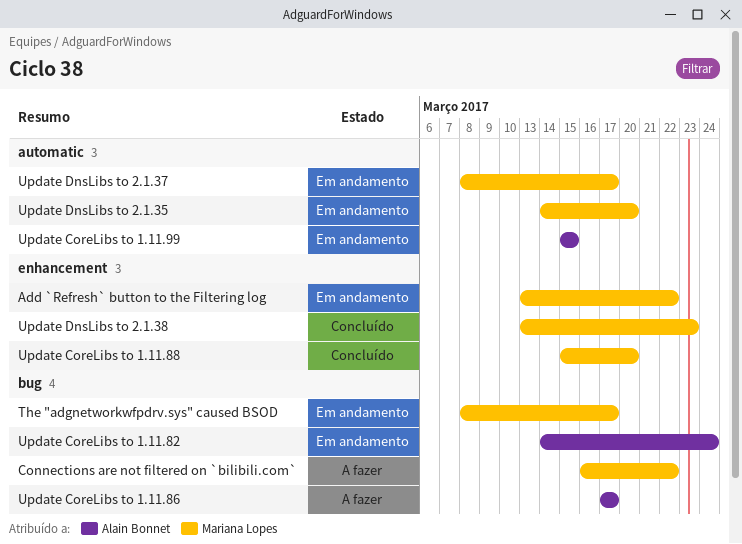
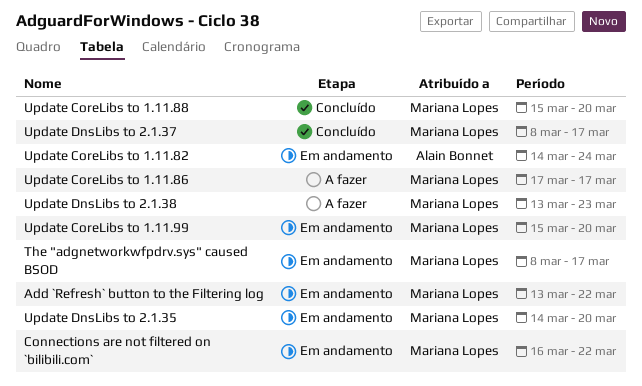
Connections are not filtered on `bilibili.com`, status: A fazer -> Em andamento
Update CoreLibs to 1.11.86, owner: Alain Bonnet -> Mariana Lopes
Update CoreLibs to 1.11.99, owner: Alain Bonnet -> Mariana Lopes
Update CoreLibs to 1.11.99, due: Mar 15 -> Mar 20
Update DnsLibs to 2.1.37, status: Em andamento -> Concluído
Update DnsLibs to 2.1.38, status: Concluído -> A fazer

